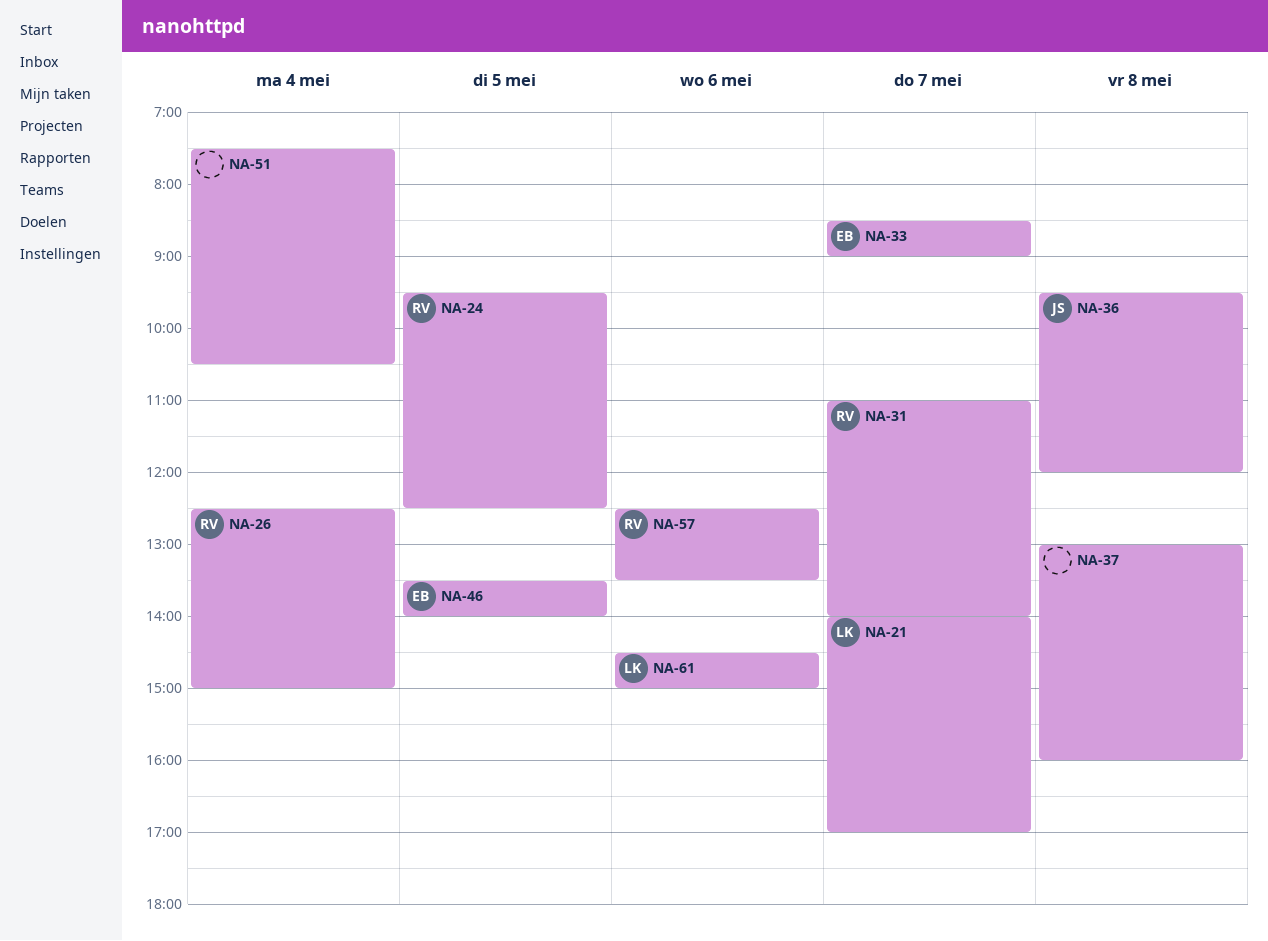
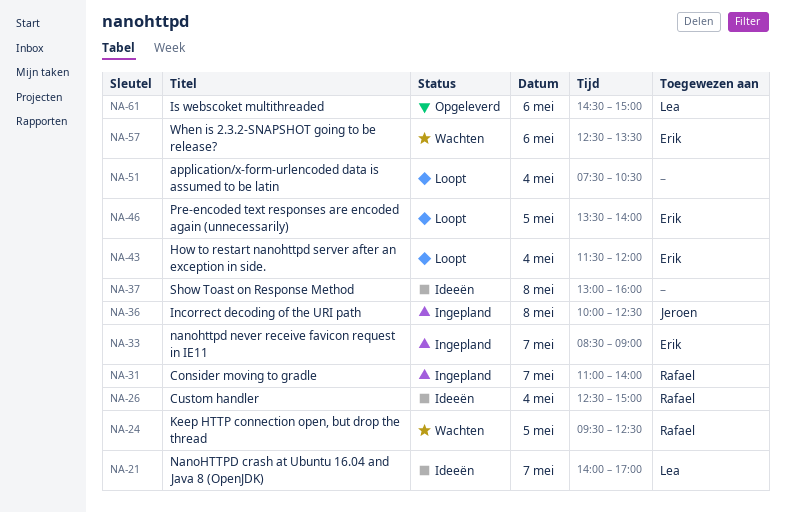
NA-36, begins: 09:30 -> 10:00
NA-36, ends: 12:00 -> 12:30
NA-43: none -> present
NA-57, owner: Rafael -> Erik

